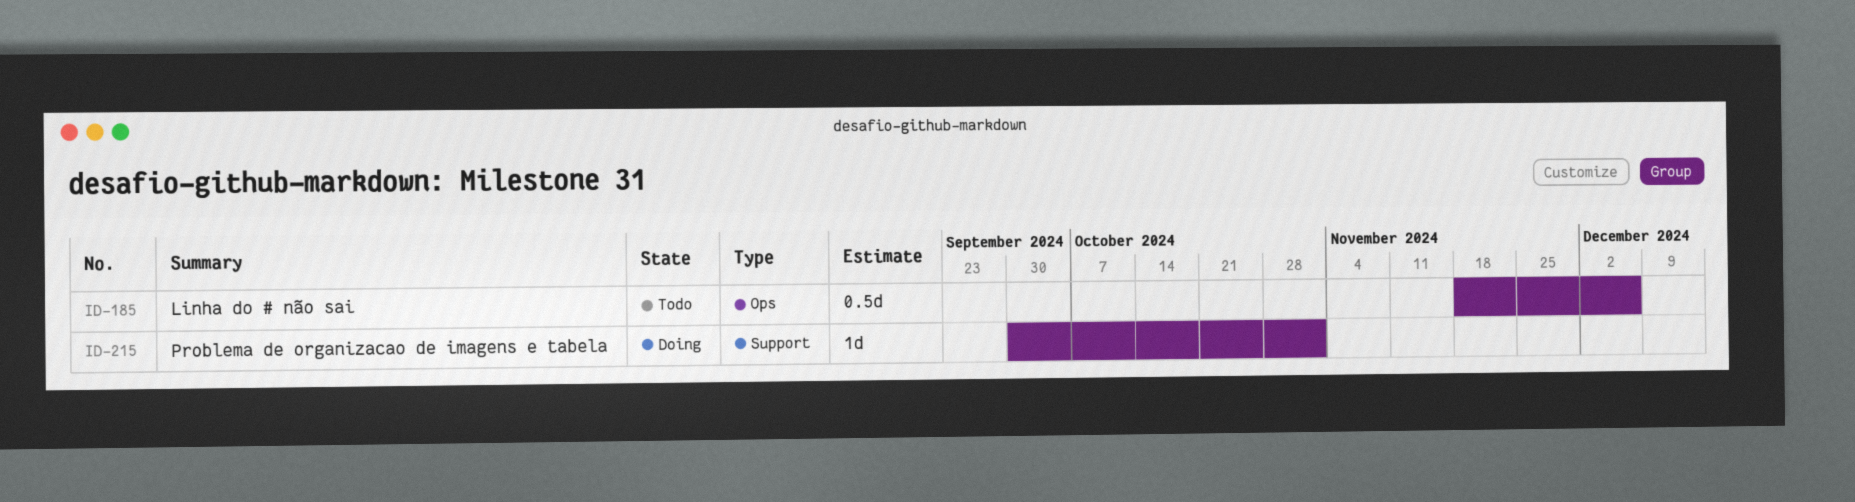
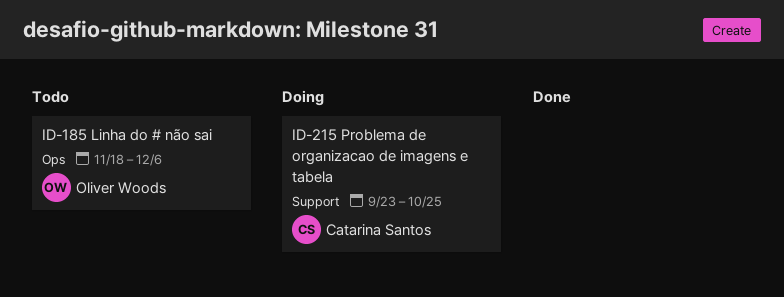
ID-215, start: Sep 30 -> Sep 23
ID-215, due: Nov 1 -> Oct 25

